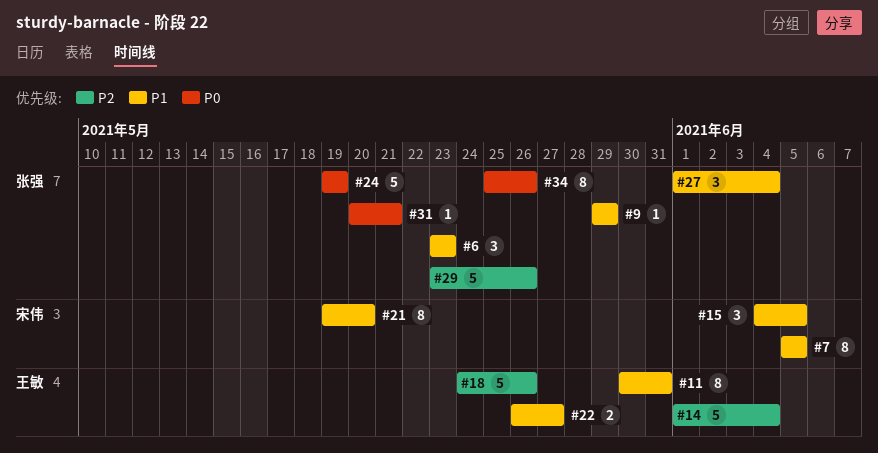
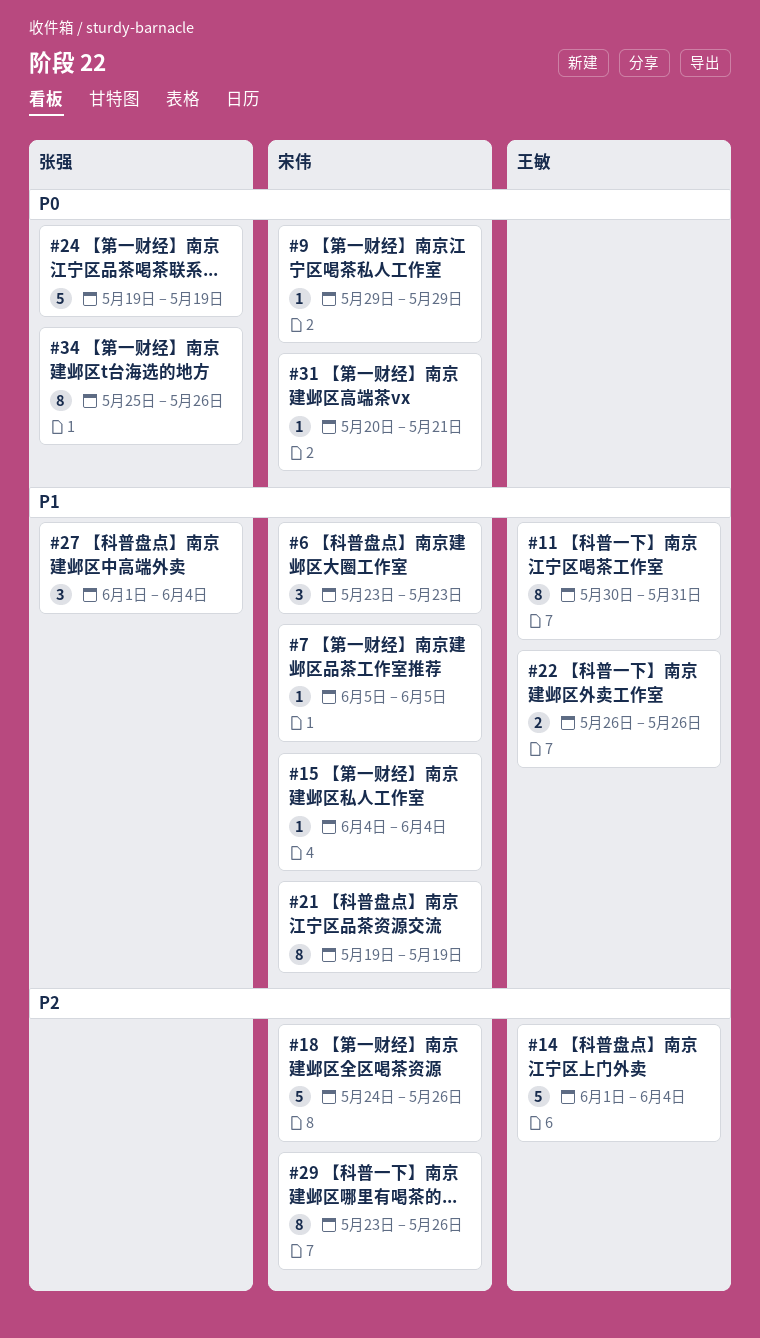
#6, owner: 张强 -> 宋伟
#7, estimate: 8 -> 1
#9, owner: 张强 -> 宋伟
#9, priority: P1 -> P0
#15, estimate: 3 -> 1
#15, due: Jun 5 -> Jun 4
#18, owner: 王敏 -> 宋伟
#21, due: May 20 -> May 19
#22, due: May 27 -> May 26
#29, owner: 张强 -> 宋伟
#29, estimate: 5 -> 8
#31, owner: 张强 -> 宋伟

